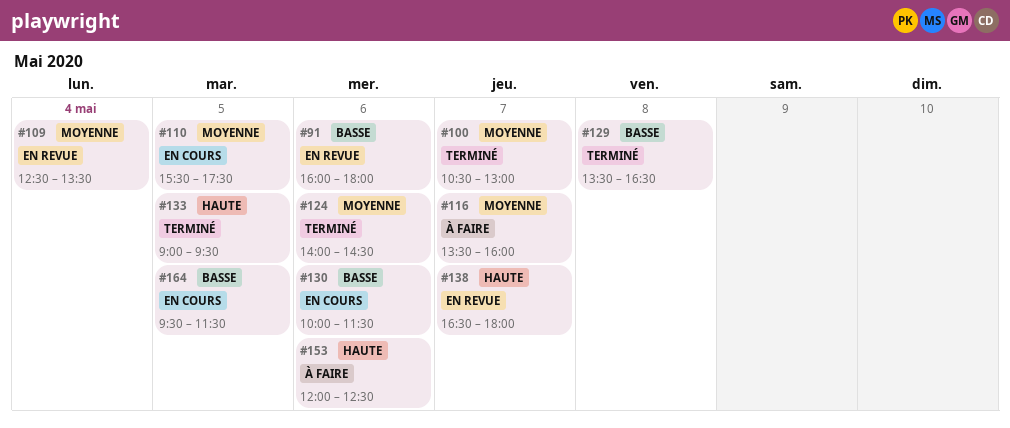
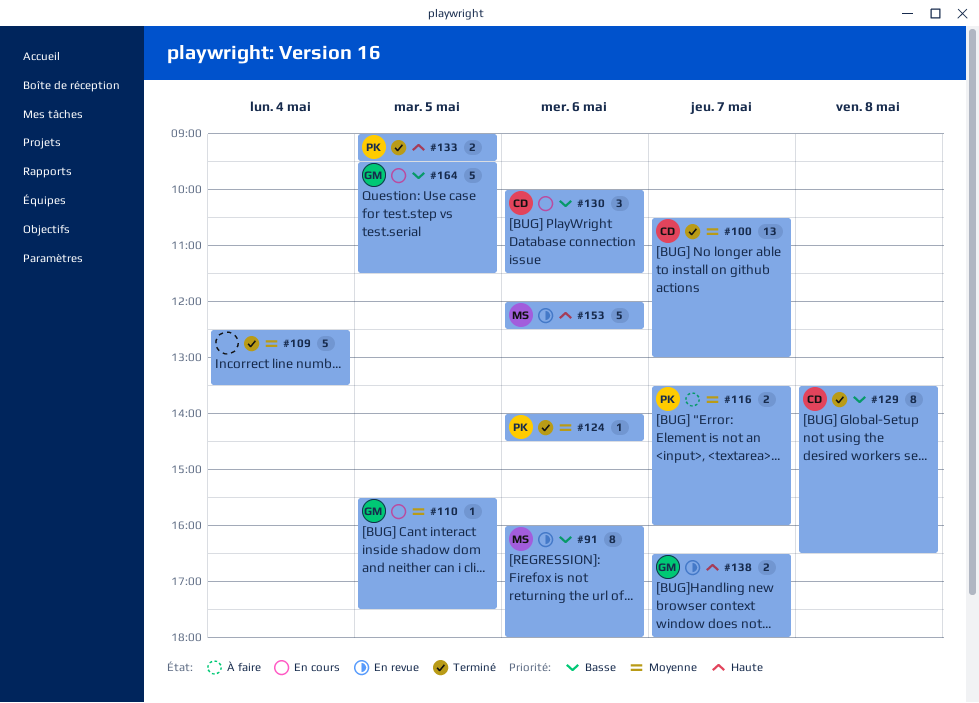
#109, status: En revue -> Terminé
#153, status: À faire -> En revue

